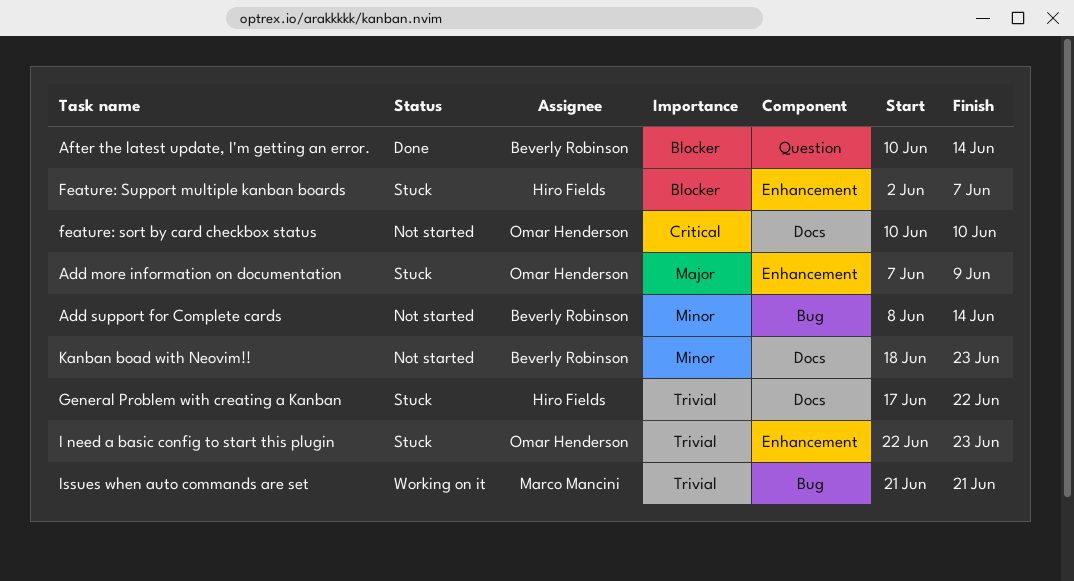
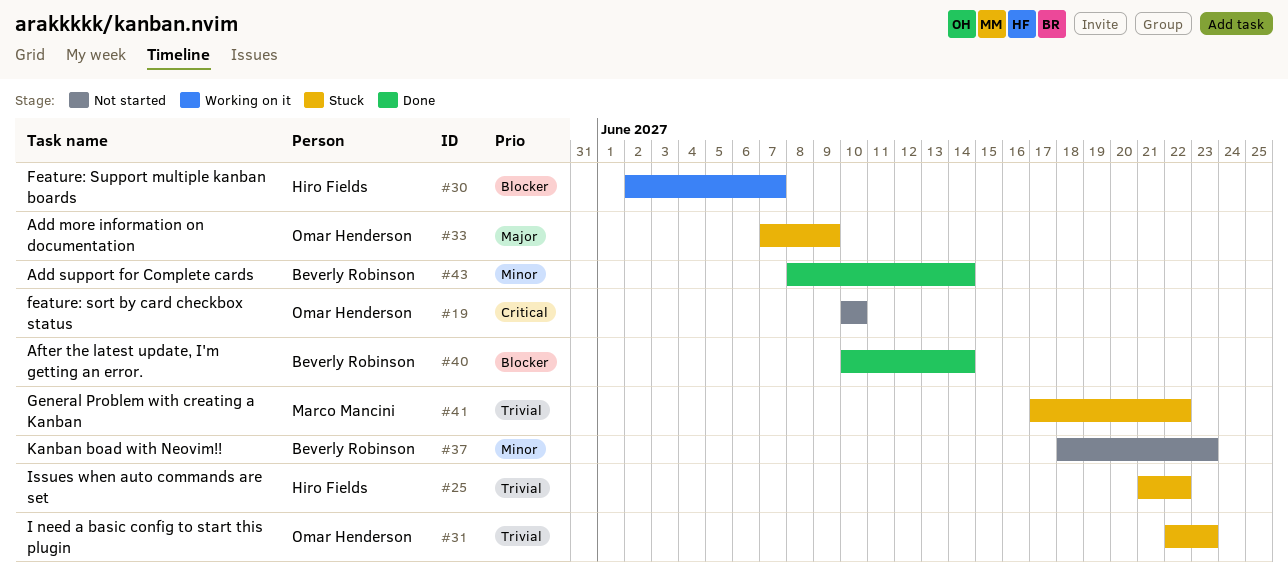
Add support for Complete cards, status: Not started -> Done
Feature: Support multiple kanban boards, status: Stuck -> Working on it
General Problem with creating a Kanban, owner: Hiro Fields -> Marco Mancini
Issues when auto commands are set, status: Working on it -> Stuck
Issues when auto commands are set, owner: Marco Mancini -> Hiro Fields
Issues when auto commands are set, due: Jun 21 -> Jun 22

